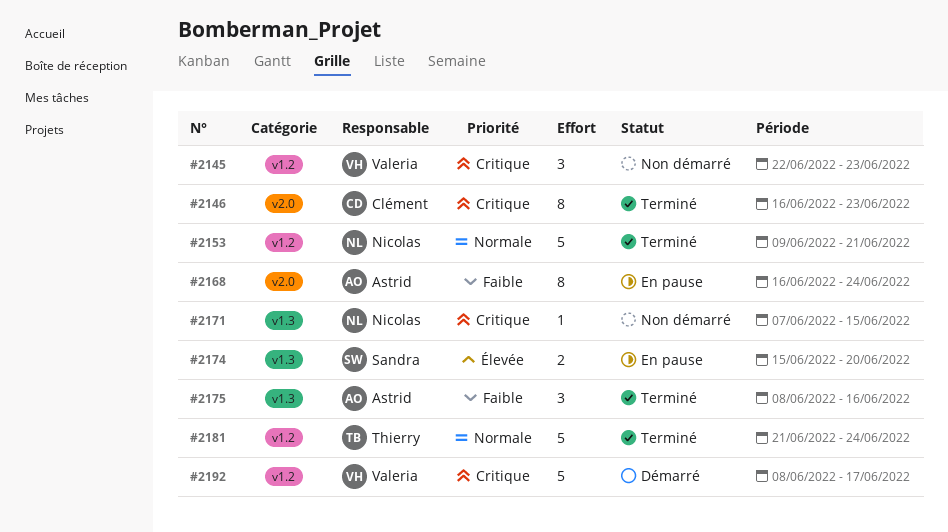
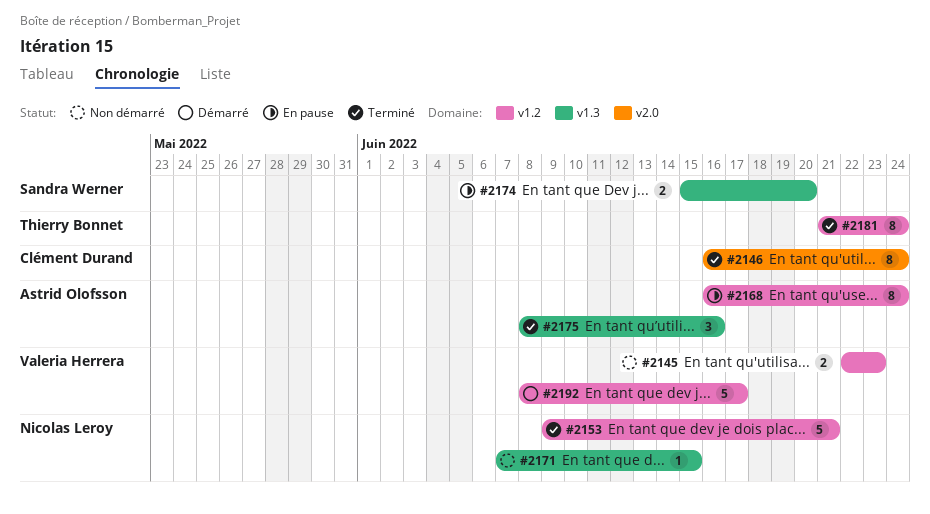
#2145, estimate: 3 -> 2
#2146, due: Jun 23 -> Jun 24
#2168, label: v2.0 -> v1.2
#2181, estimate: 5 -> 8

